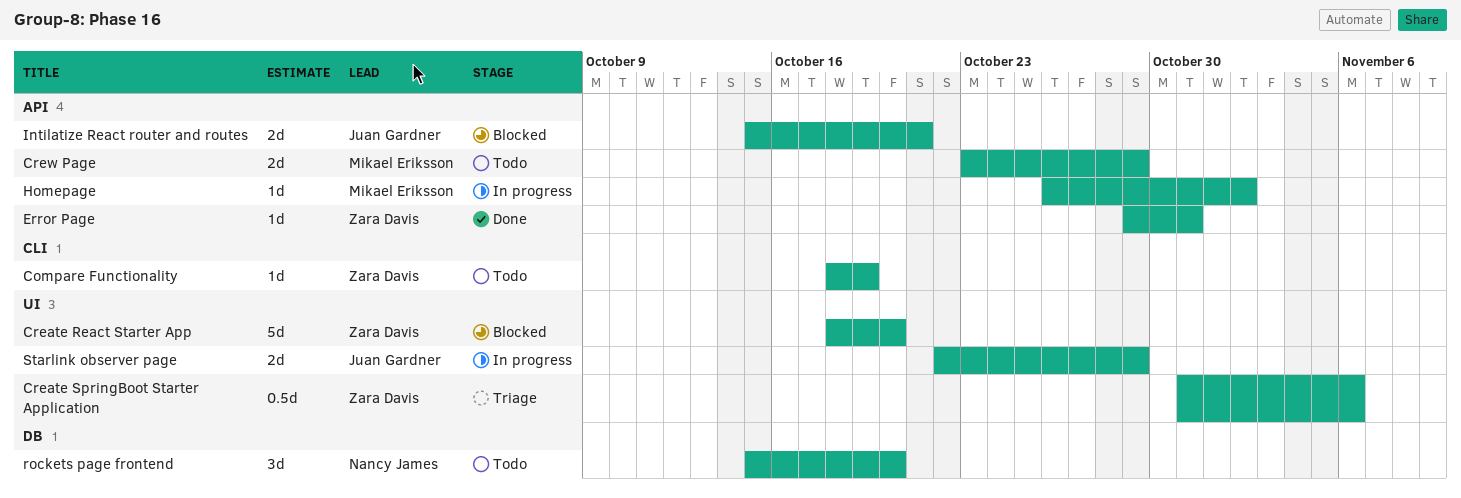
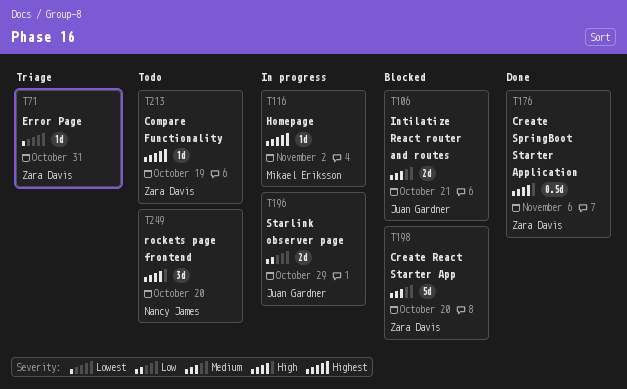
Create SpringBoot Starter Application, status: Triage -> Done
Crew Page: present -> none
Error Page, status: Done -> Triage

